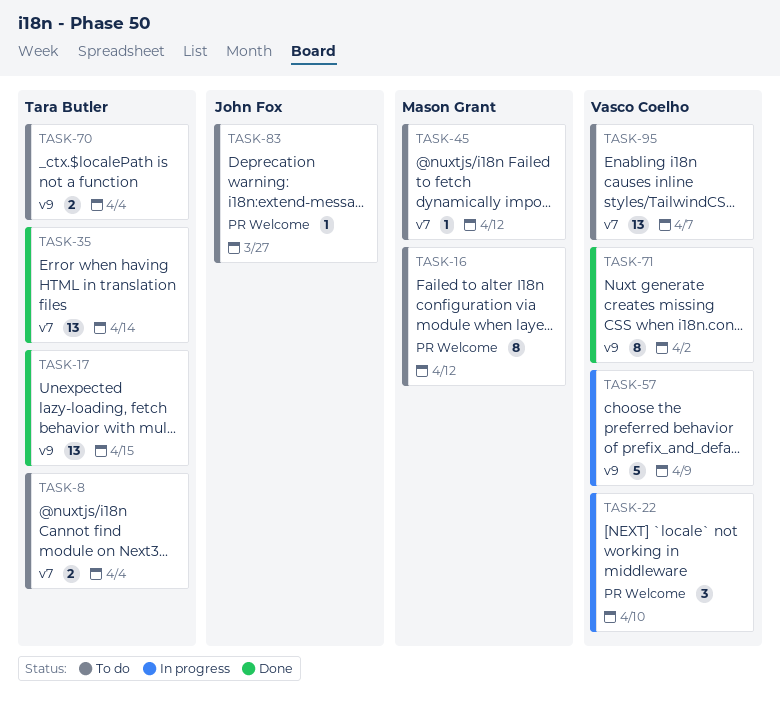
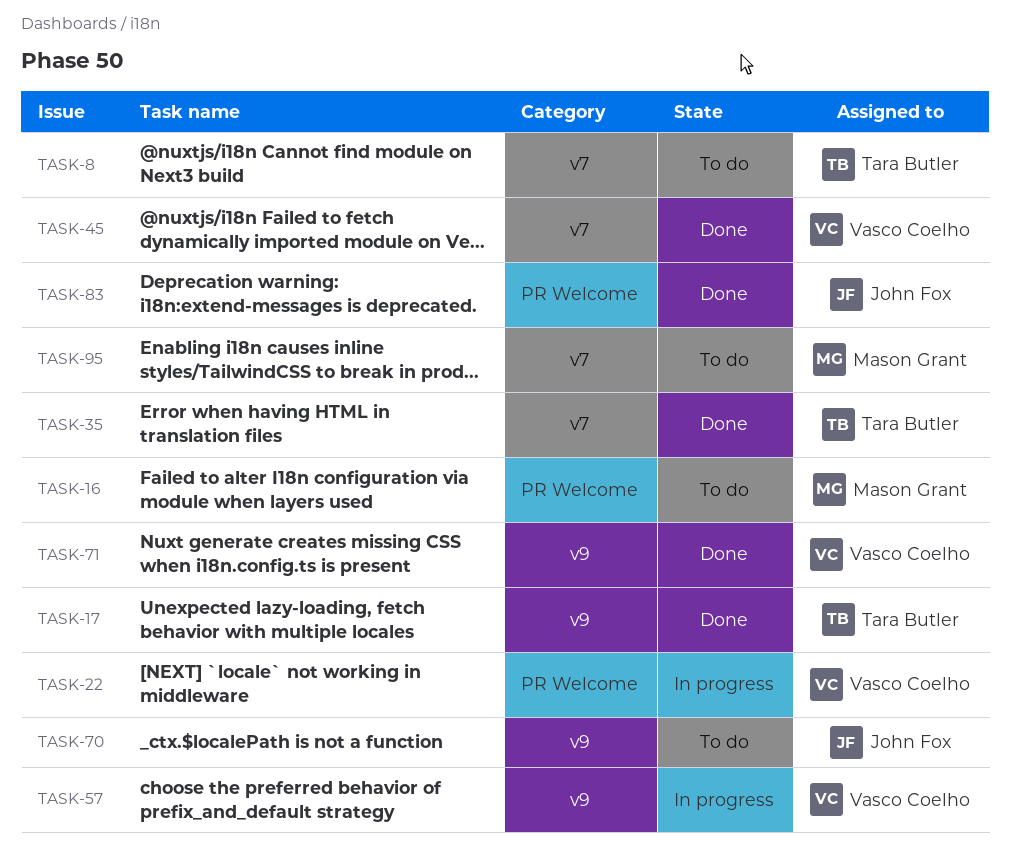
TASK-45, status: To do -> Done
TASK-45, owner: Mason Grant -> Vasco Coelho
TASK-70, owner: Tara Butler -> John Fox
TASK-83, status: To do -> Done
TASK-95, owner: Vasco Coelho -> Mason Grant

